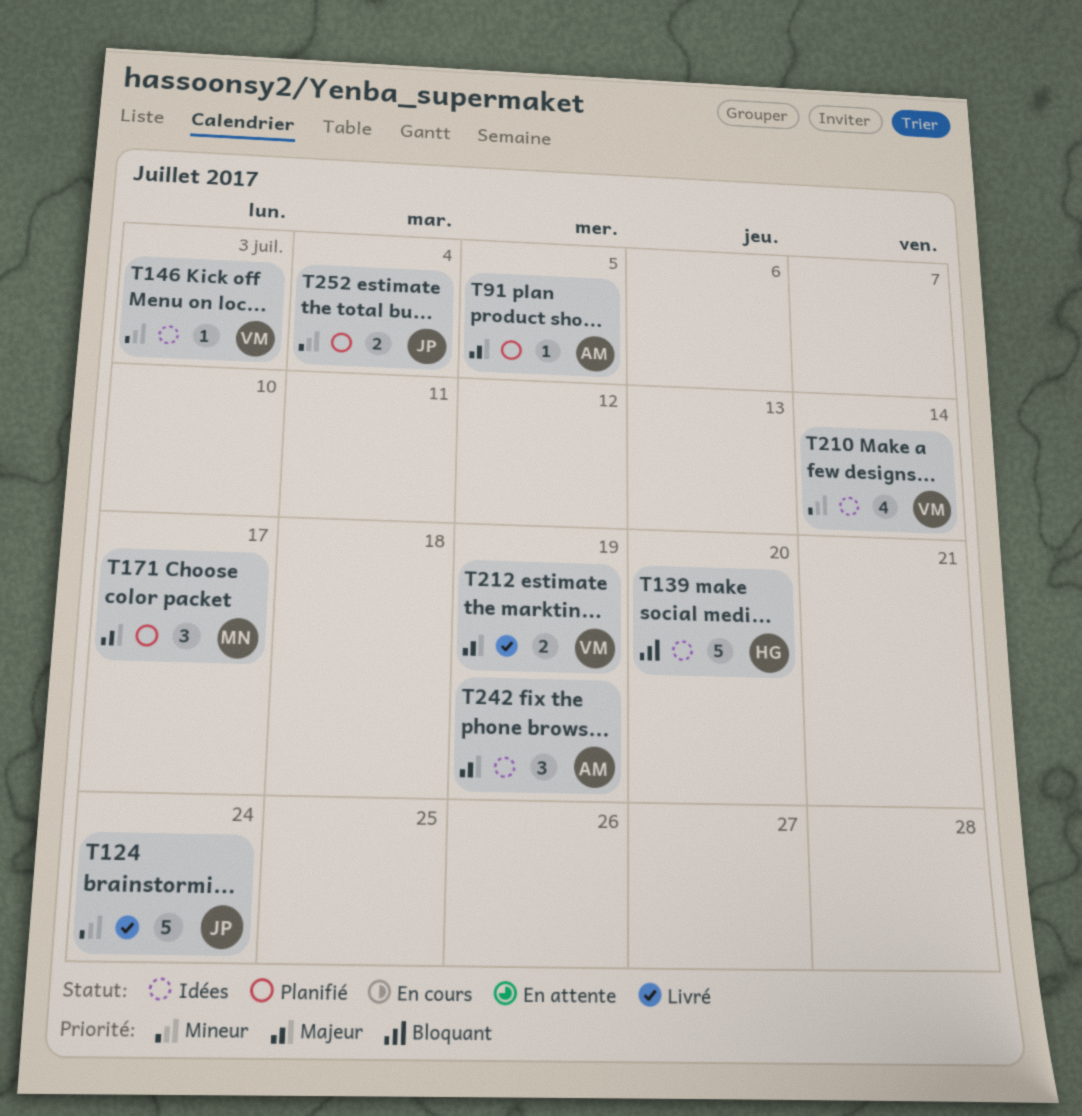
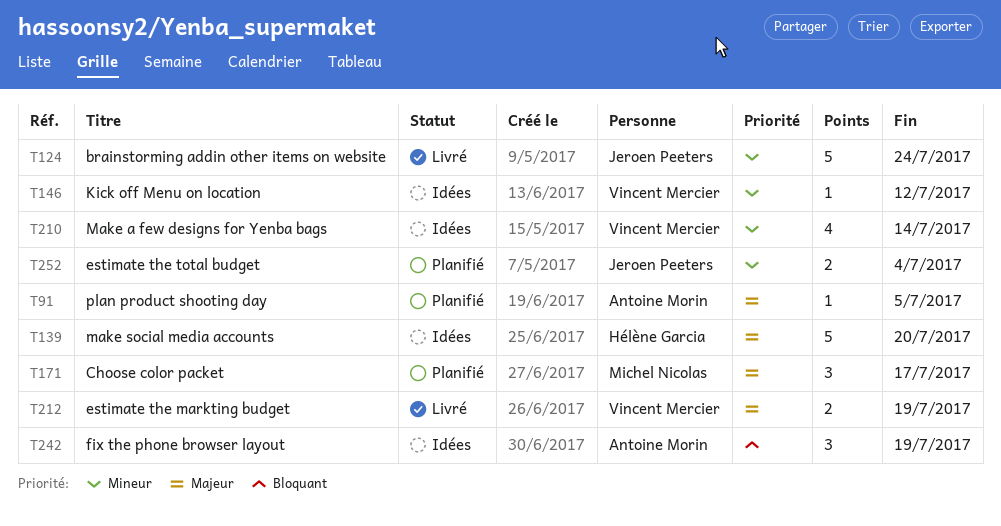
T139, priority: Bloquant -> Majeur
T146, due: Jul 3 -> Jul 12
T242, priority: Majeur -> Bloquant

